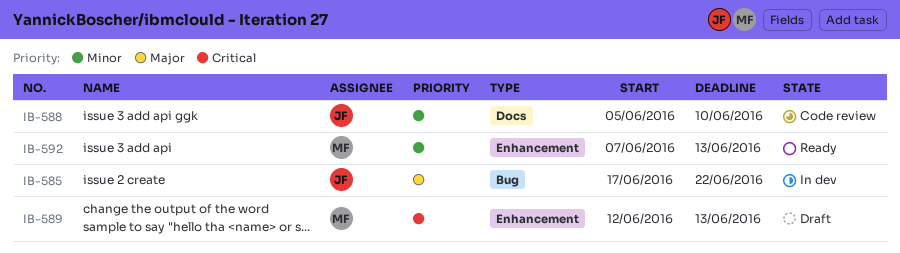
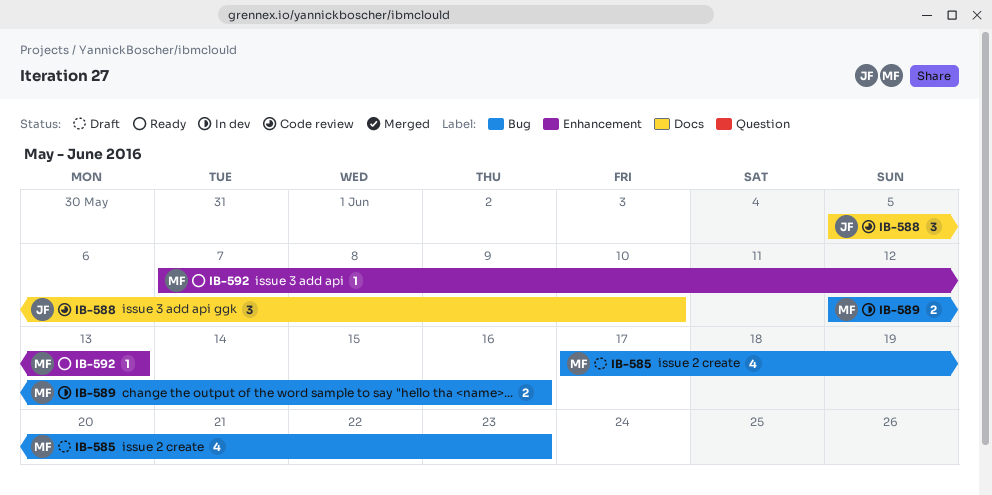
IB-585, status: In dev -> Draft
IB-585, owner: JF -> MF
IB-585, due: Jun 22 -> Jun 23
IB-589, status: Draft -> In dev
IB-589, label: Enhancement -> Bug
IB-589, due: Jun 13 -> Jun 16

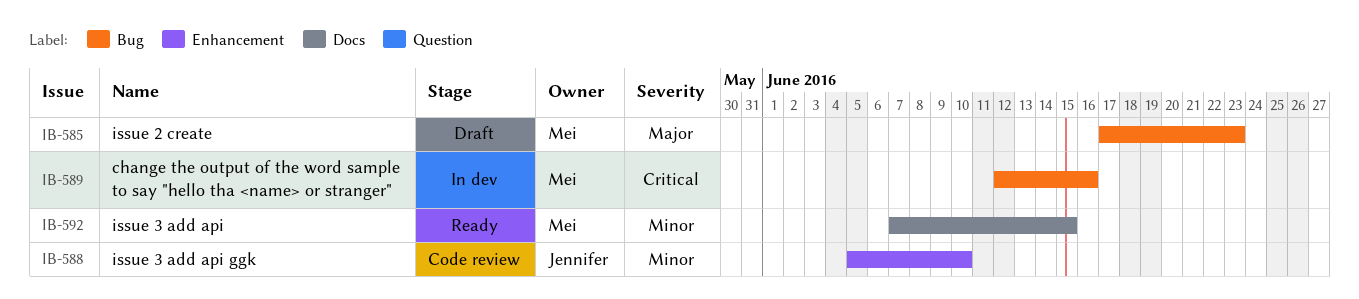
IB-588, label: Docs -> Enhancement
IB-592, label: Enhancement -> Docs
IB-592, due: Jun 13 -> Jun 15

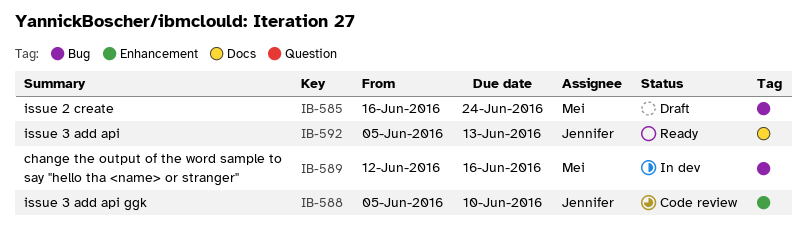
IB-585, start: Jun 17 -> Jun 16
IB-585, due: Jun 23 -> Jun 24
IB-592, owner: Mei -> Jennifer
IB-592, start: Jun 7 -> Jun 5
IB-592, due: Jun 15 -> Jun 13

